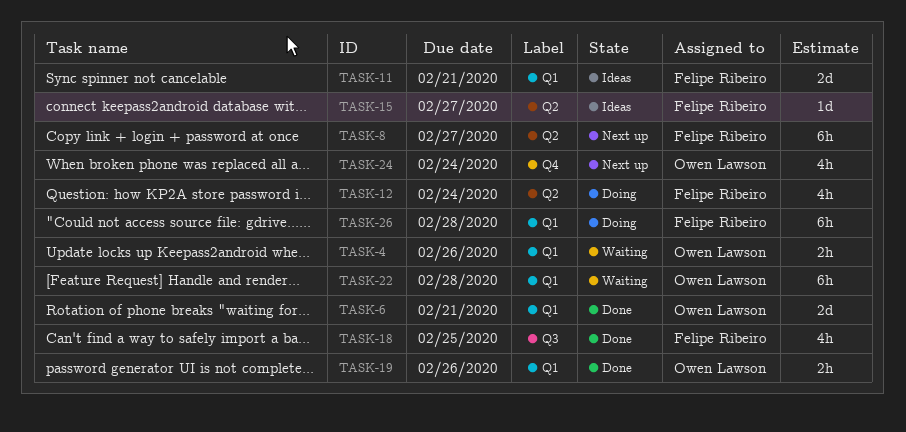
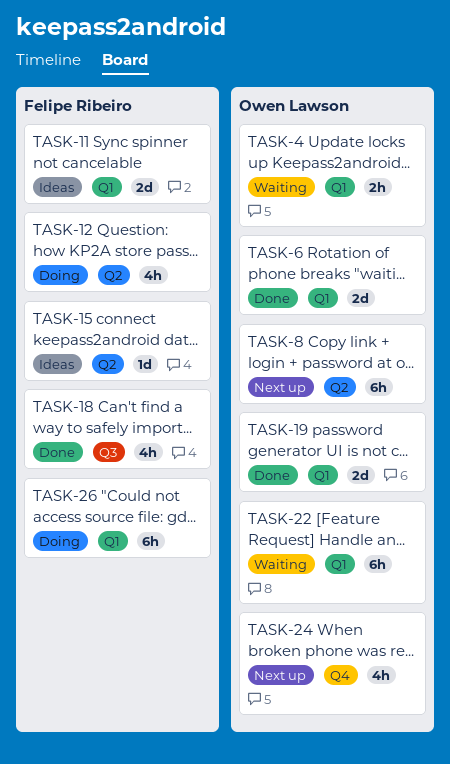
TASK-8, owner: Felipe Ribeiro -> Owen Lawson
TASK-19, estimate: 2h -> 2d

